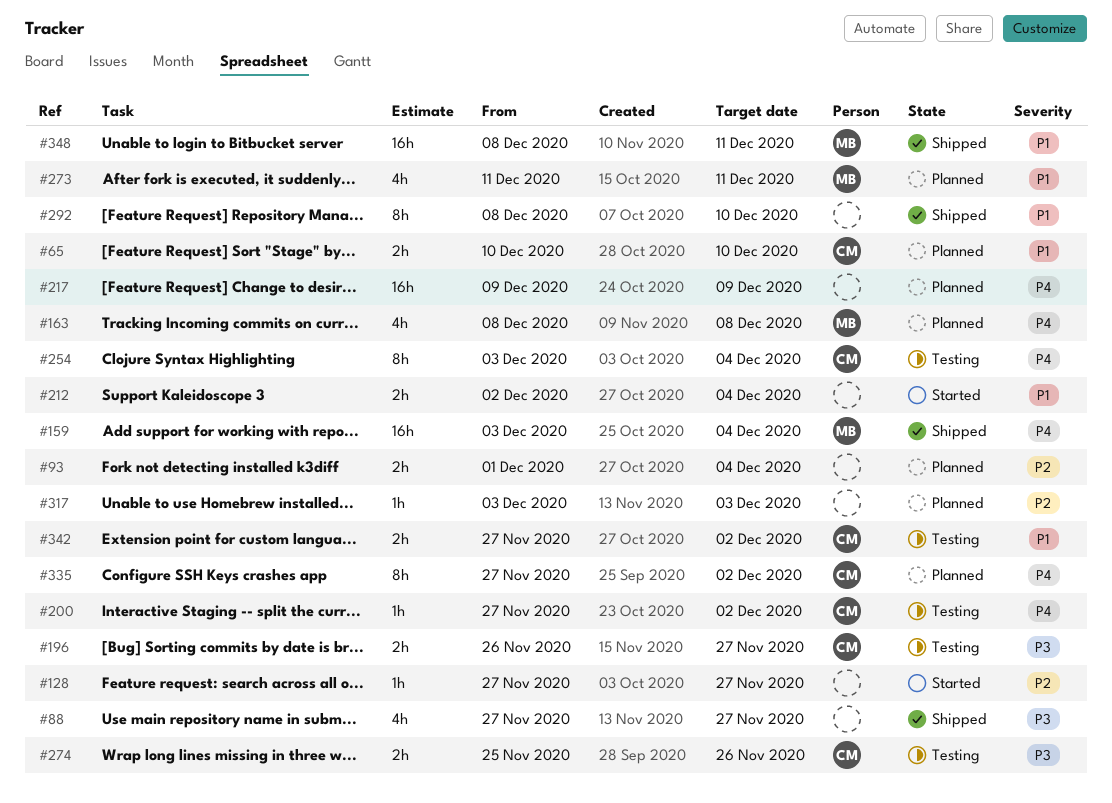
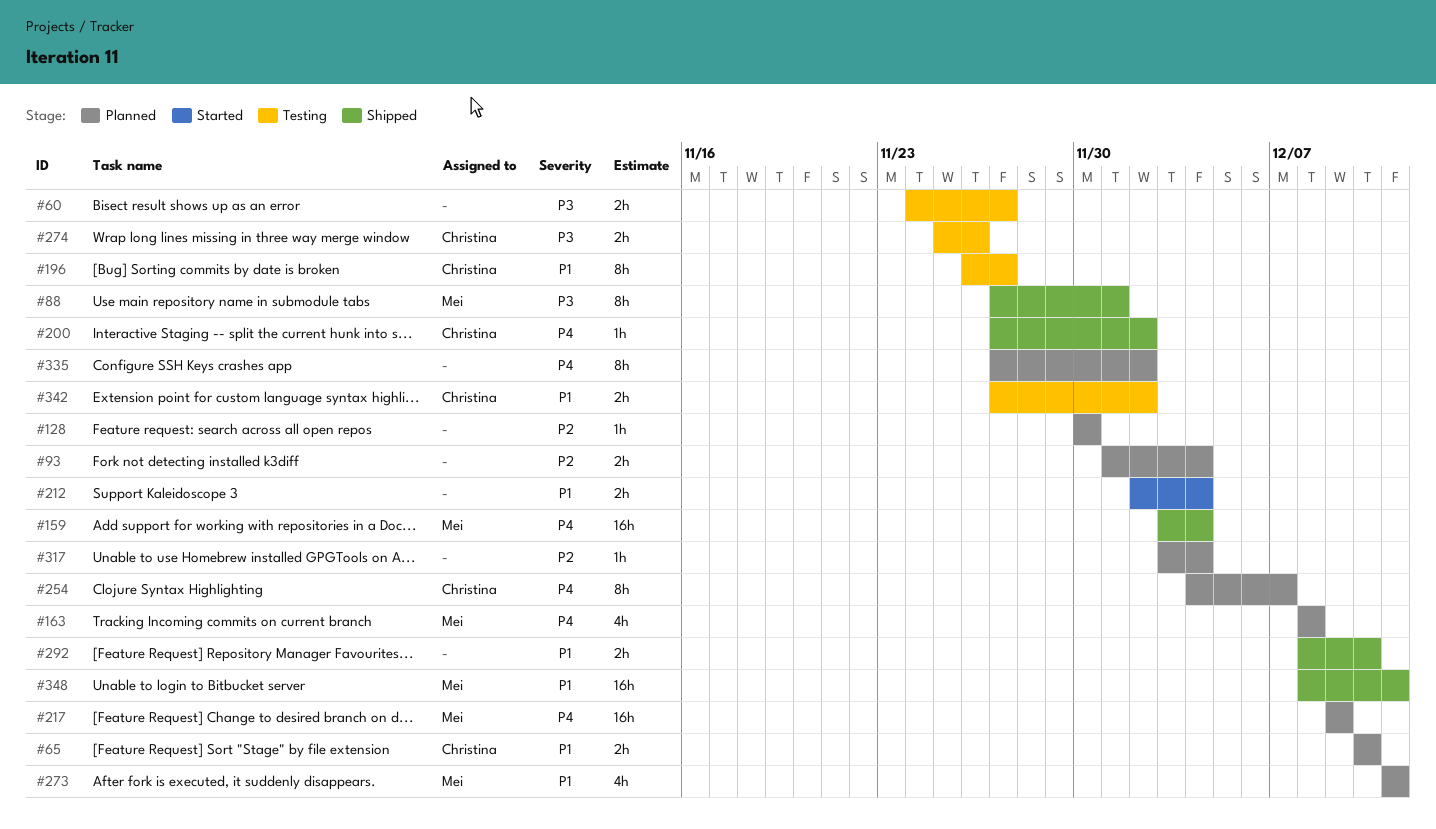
#60: none -> present
#88, owner: none -> Mei
#88, estimate: 4h -> 8h
#88, due: Nov 27 -> Dec 1
#128, status: Started -> Planned
#128, start: Nov 27 -> Nov 30
#128, due: Nov 27 -> Nov 30
#196, priority: P3 -> P1
#196, estimate: 2h -> 8h
#200, status: Testing -> Shipped
#217, owner: none -> Mei
#254, status: Testing -> Planned
#254, start: Dec 3 -> Dec 4
#254, due: Dec 4 -> Dec 7
#292, estimate: 8h -> 2h
#317, due: Dec 3 -> Dec 4
#335, owner: Christina -> none

